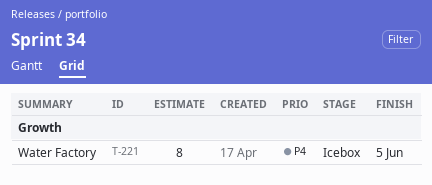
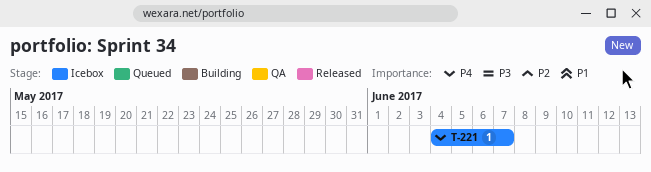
T-221, estimate: 8 -> 1
T-221, due: Jun 5 -> Jun 7

